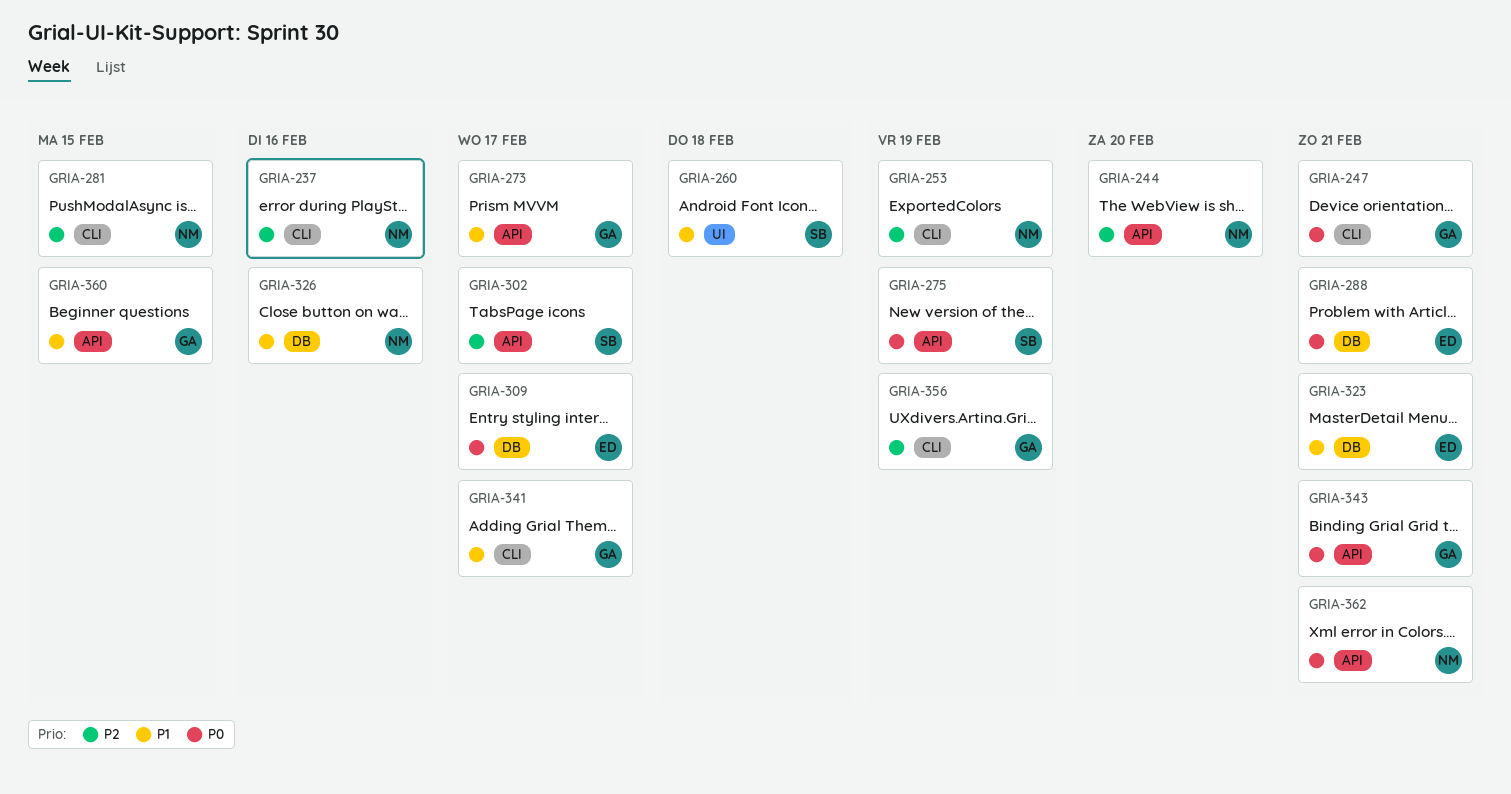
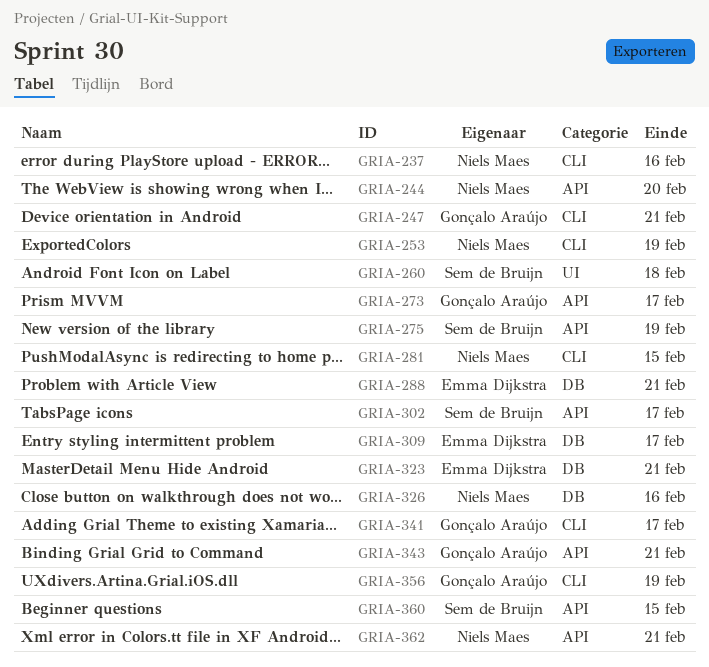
GRIA-360, owner: Gonçalo Araújo -> Sem de Bruijn

